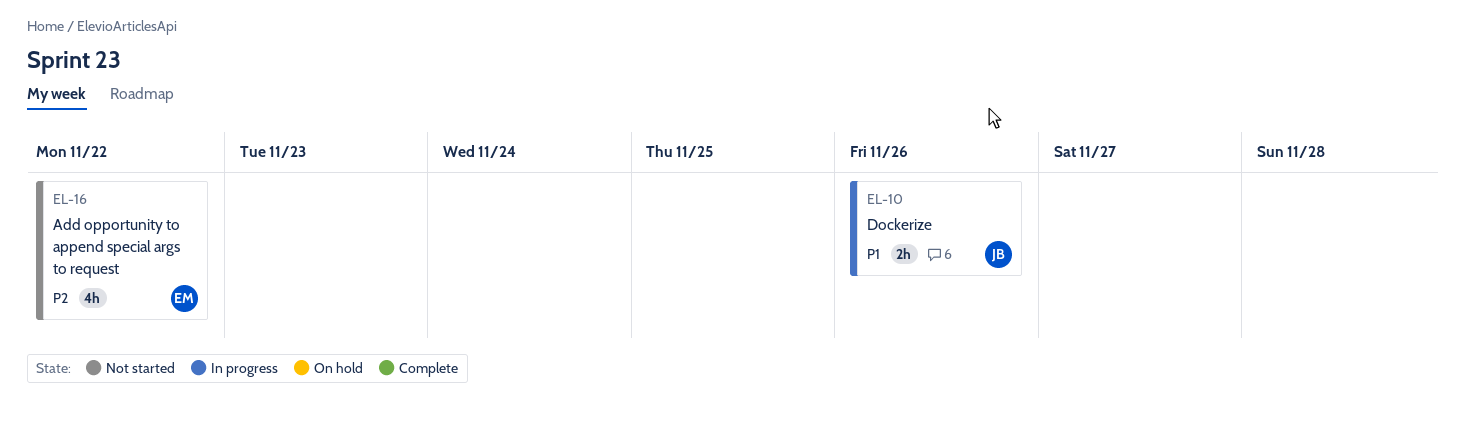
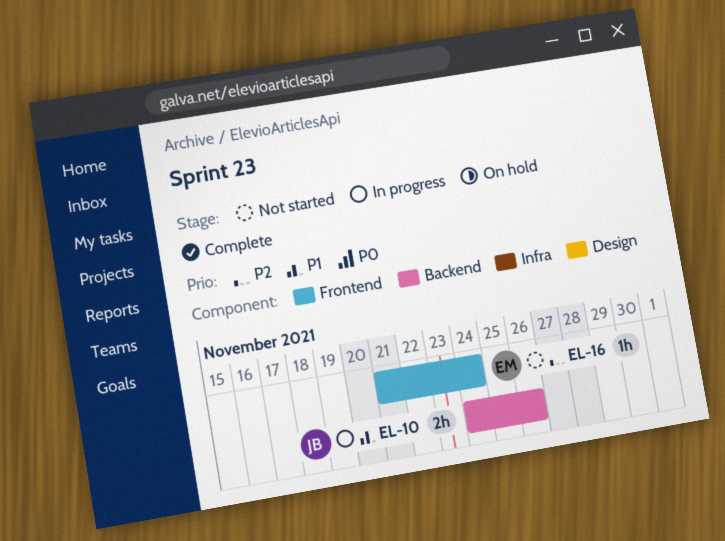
EL-16, estimate: 4h -> 1h
EL-16, due: Nov 22 -> Nov 24

